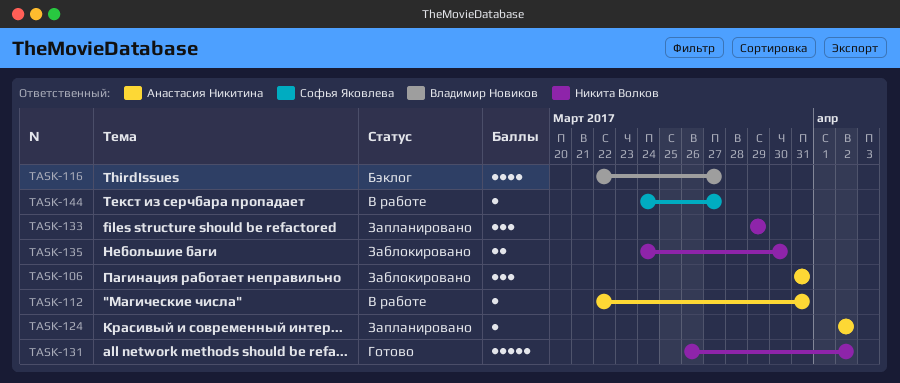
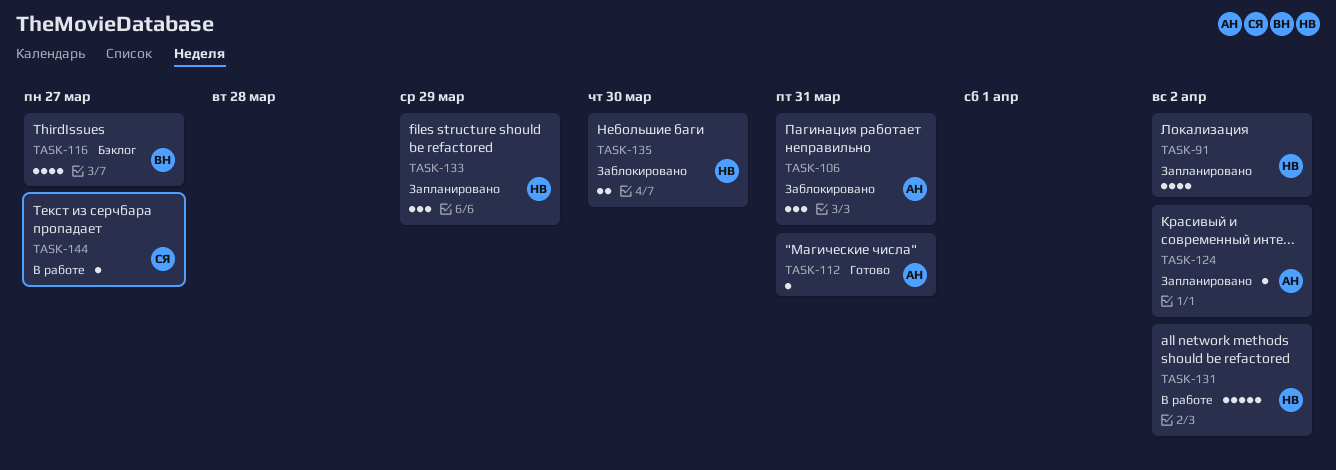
TASK-91: none -> present
TASK-112, status: В работе -> Готово
TASK-131, status: Готово -> В работе

